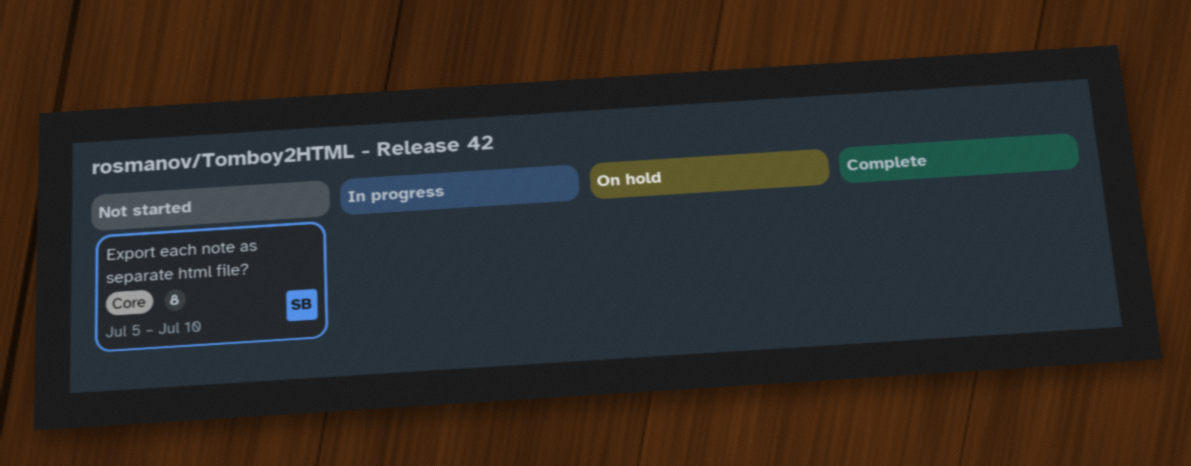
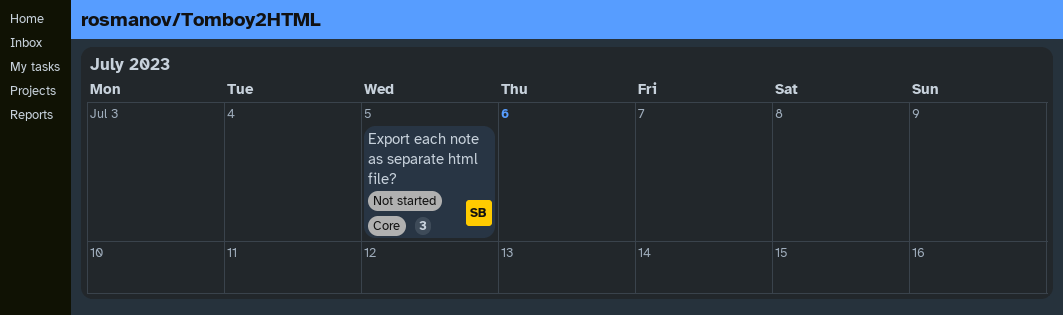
Export each note as separate html file?, estimate: 8 -> 3
Export each note as separate html file?, due: Jul 10 -> Jul 5

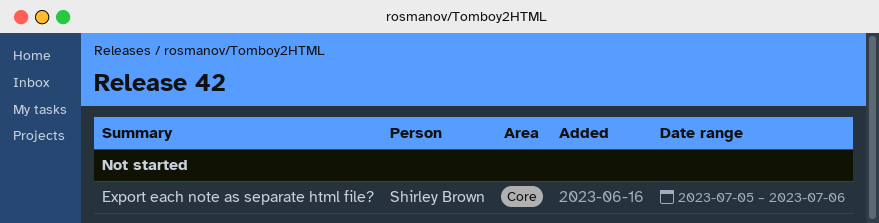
Export each note as separate html file?, due: Jul 5 -> Jul 6

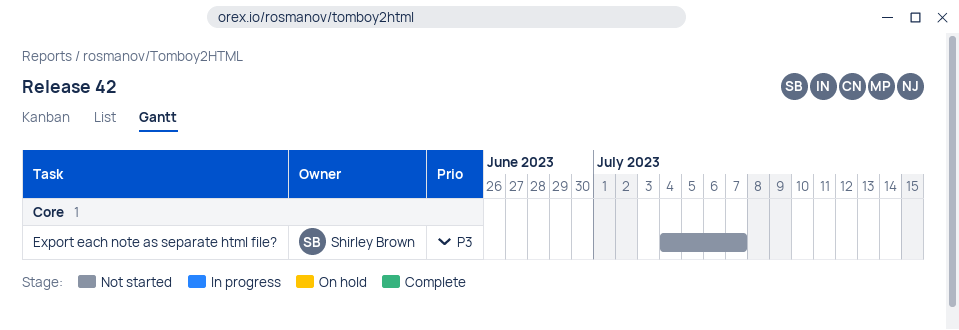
Export each note as separate html file?, start: Jul 5 -> Jul 4
Export each note as separate html file?, due: Jul 6 -> Jul 7

